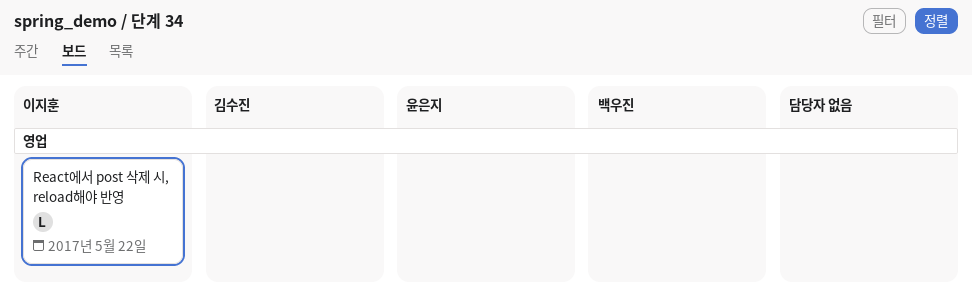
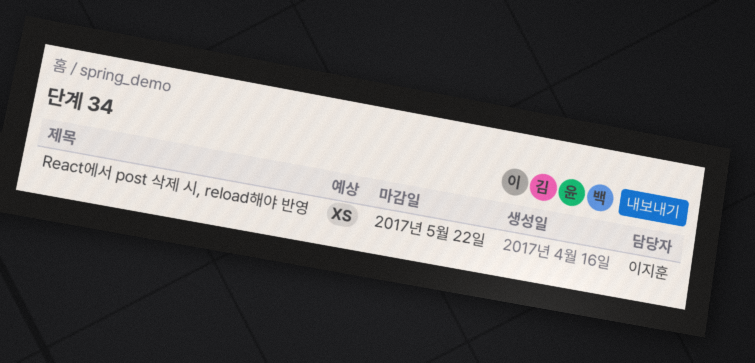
React에서 post 삭제 시, reload해야 반영, estimate: L -> XS

